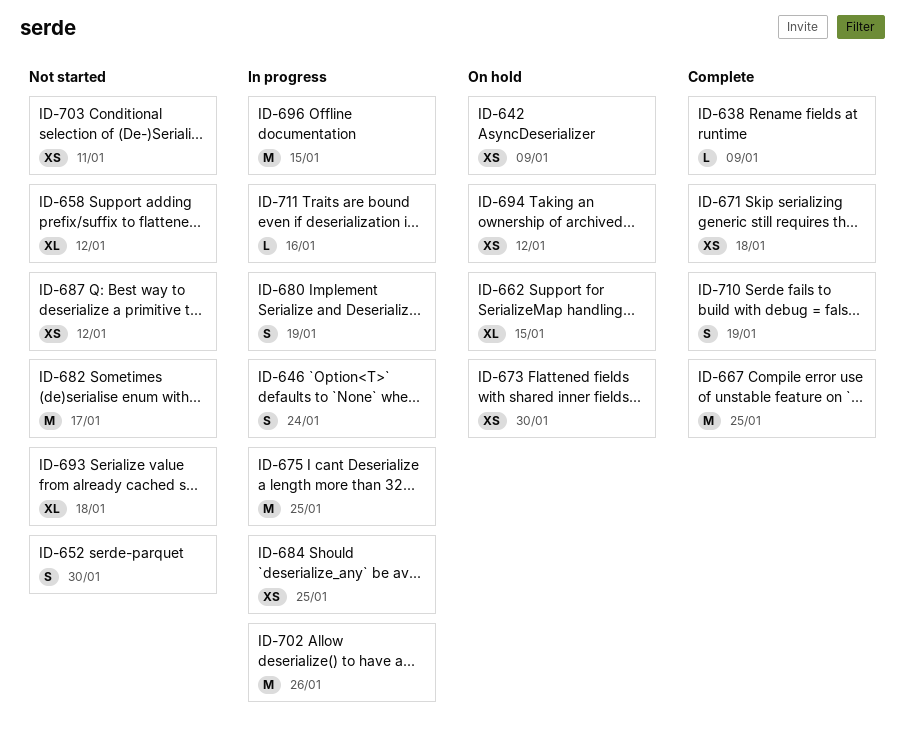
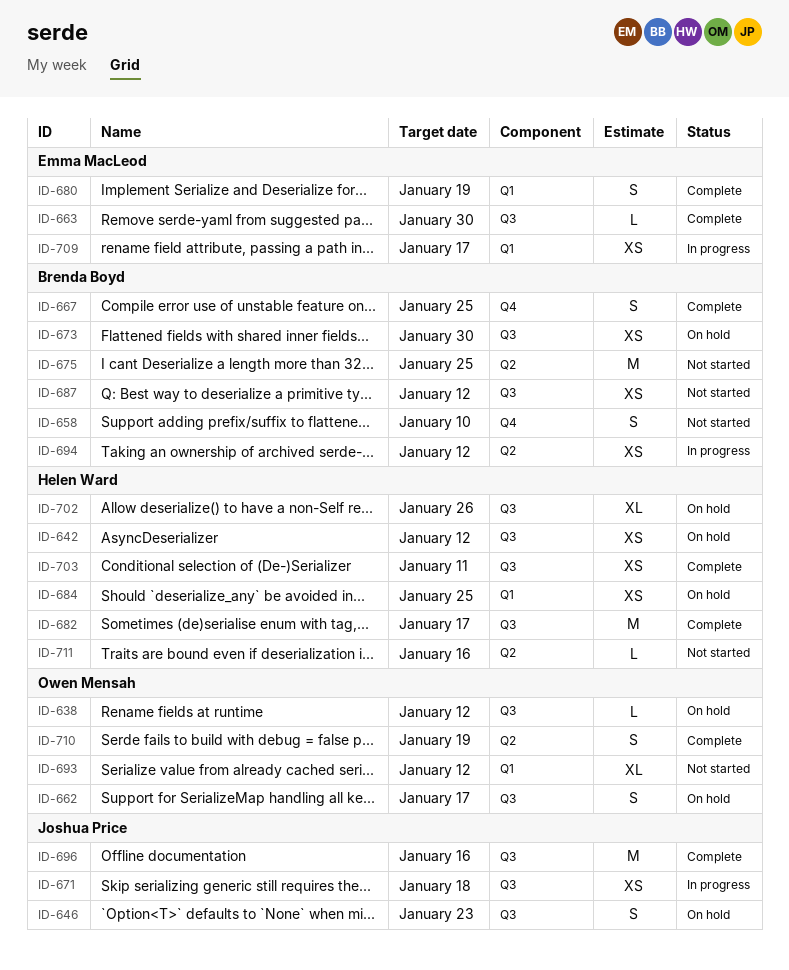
ID-638, status: Complete -> On hold
ID-638, due: Jan 9 -> Jan 12
ID-642, due: Jan 9 -> Jan 12
ID-646, status: In progress -> On hold
ID-646, due: Jan 24 -> Jan 23
ID-652: present -> none
ID-658, estimate: XL -> S
ID-658, due: Jan 12 -> Jan 10
ID-662, estimate: XL -> S
ID-662, due: Jan 15 -> Jan 17
ID-663: none -> present
ID-667, estimate: M -> S
ID-671, status: Complete -> In progress
ID-675, status: In progress -> Not started
ID-680, status: In progress -> Complete
ID-682, status: Not started -> Complete
ID-684, status: In progress -> On hold
ID-693, due: Jan 18 -> Jan 12
ID-694, status: On hold -> In progress
ID-696, status: In progress -> Complete
ID-696, due: Jan 15 -> Jan 16
ID-702, status: In progress -> On hold
ID-702, estimate: M -> XL
ID-703, status: Not started -> Complete
ID-709: none -> present
ID-711, status: In progress -> Not started

